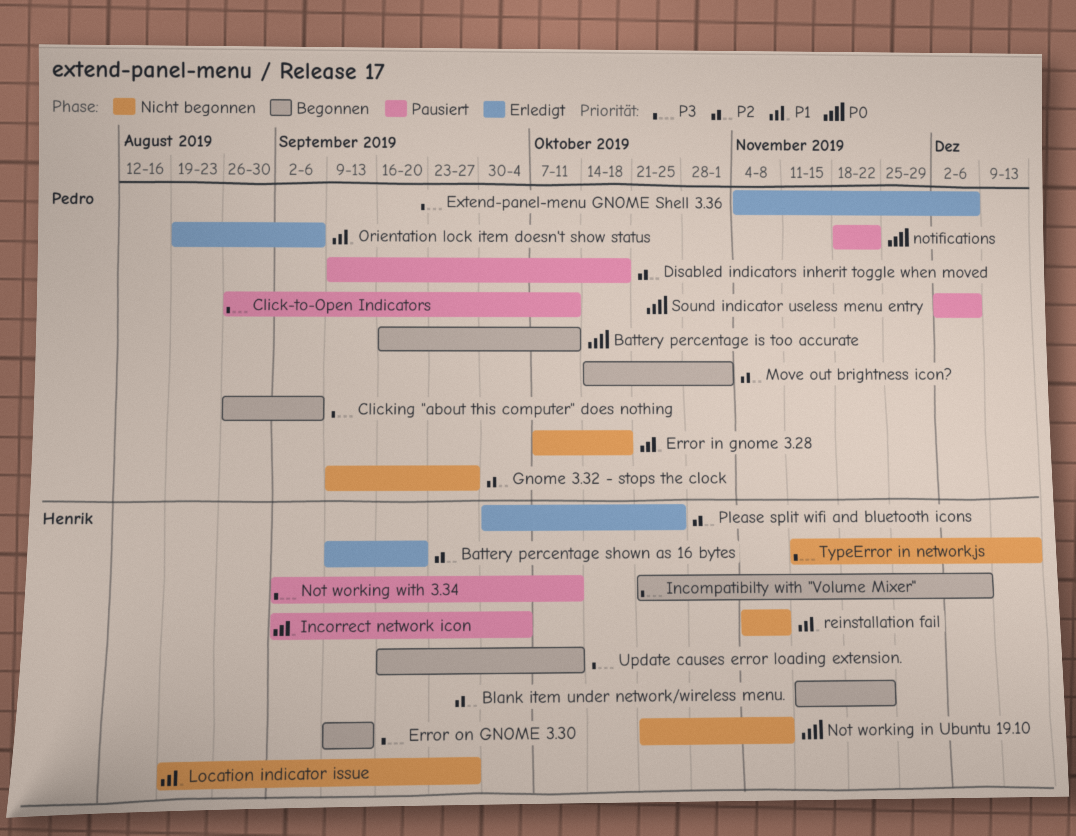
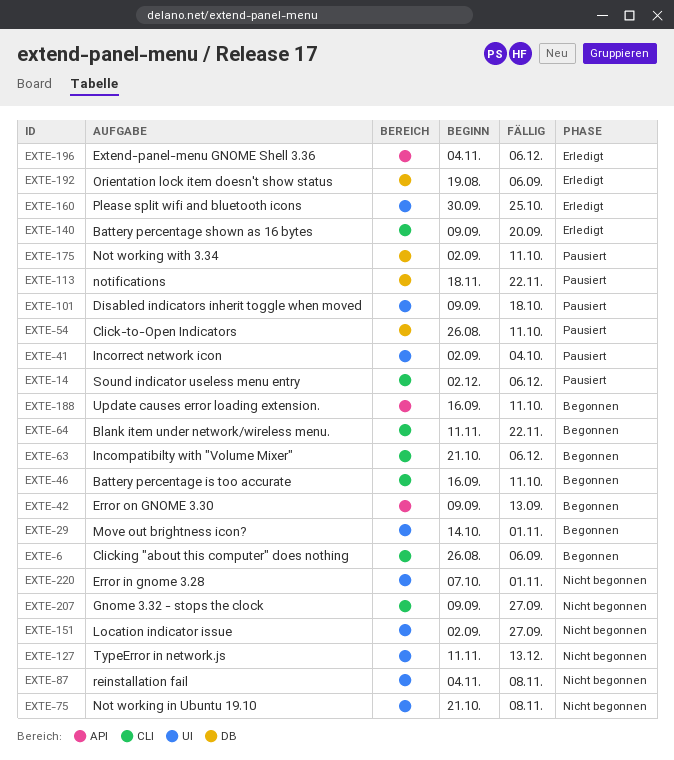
Error in gnome 3.28, due: Oct 18 -> Nov 1
Location indicator issue, start: Aug 19 -> Sep 2

